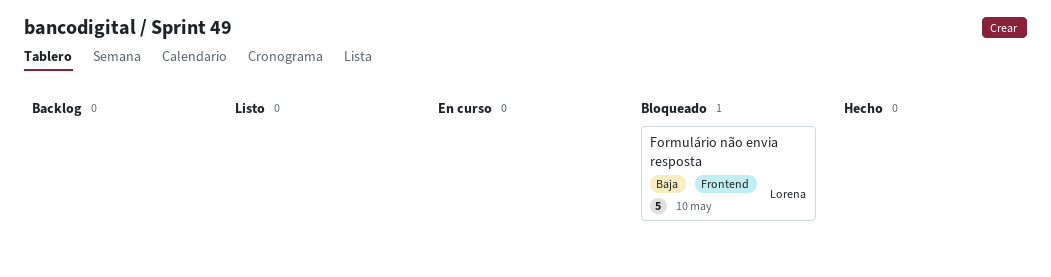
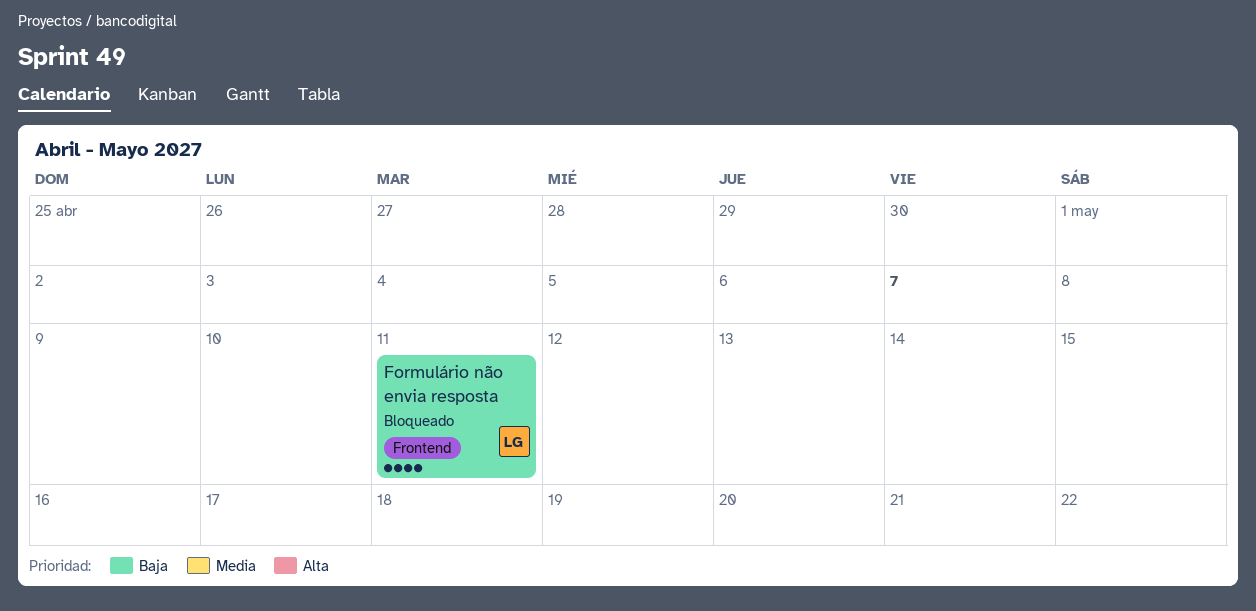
Formulário não envia resposta, estimate: 5 -> 4
Formulário não envia resposta, due: May 10 -> May 11

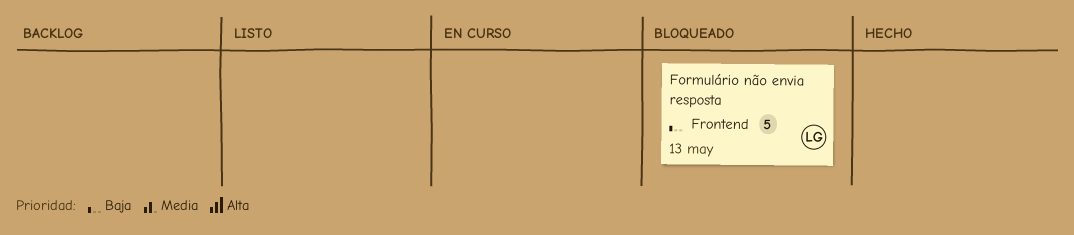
Formulário não envia resposta, estimate: 4 -> 5
Formulário não envia resposta, due: May 11 -> May 13

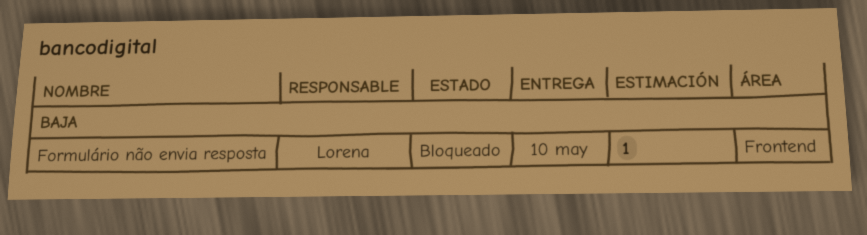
Formulário não envia resposta, estimate: 5 -> 1
Formulário não envia resposta, due: May 13 -> May 10

